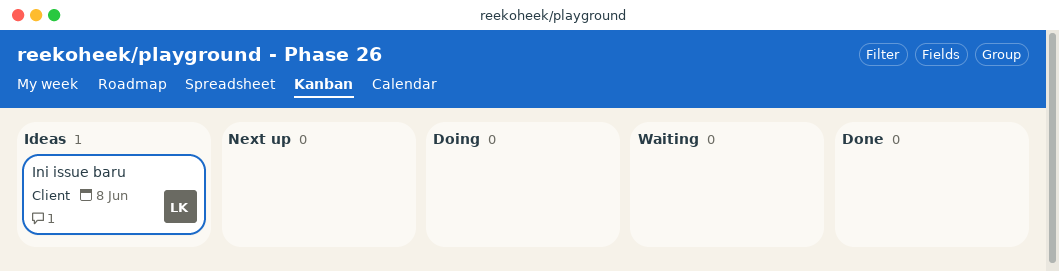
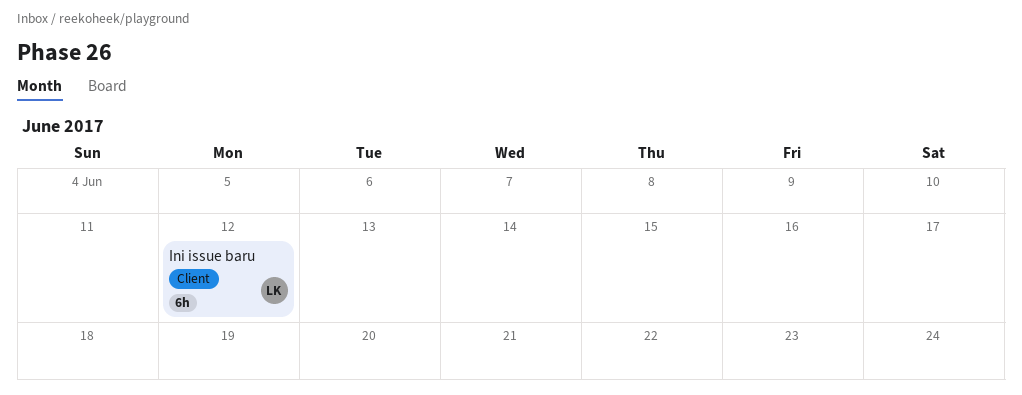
Ini issue baru, due: Jun 8 -> Jun 12

